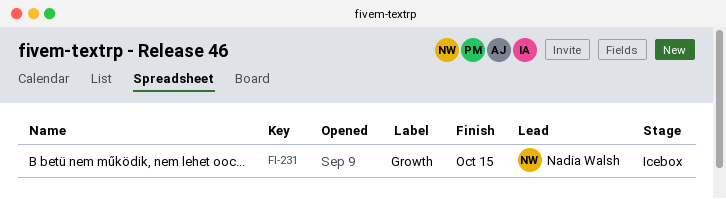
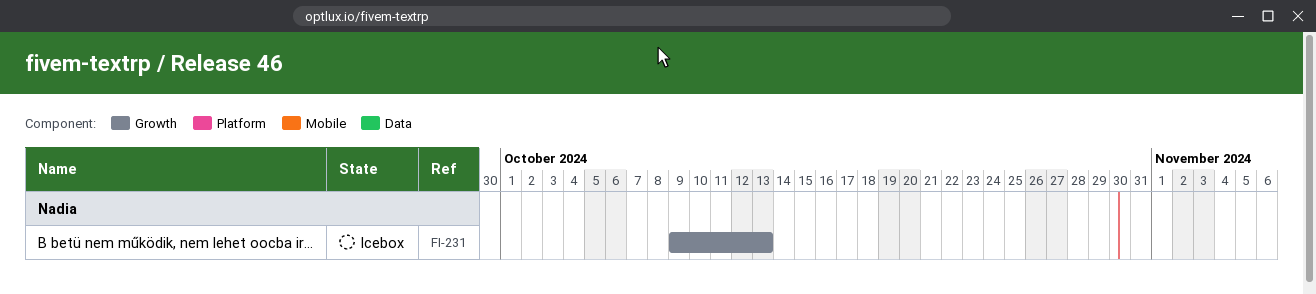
FI-231, due: Oct 15 -> Oct 13

